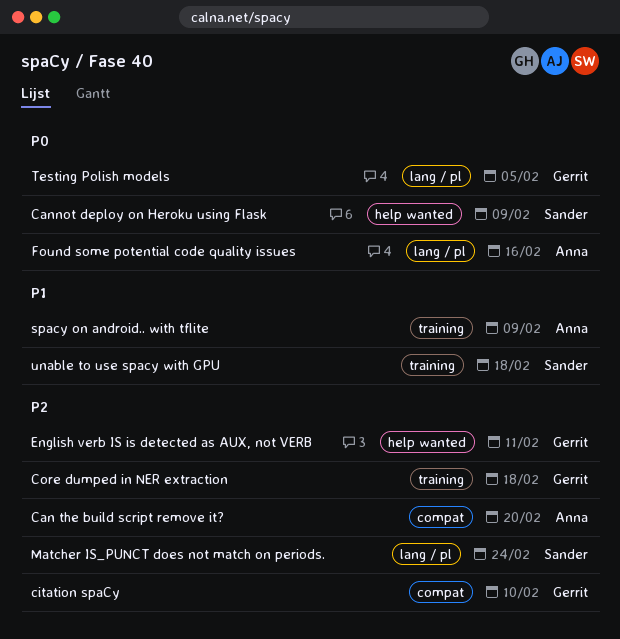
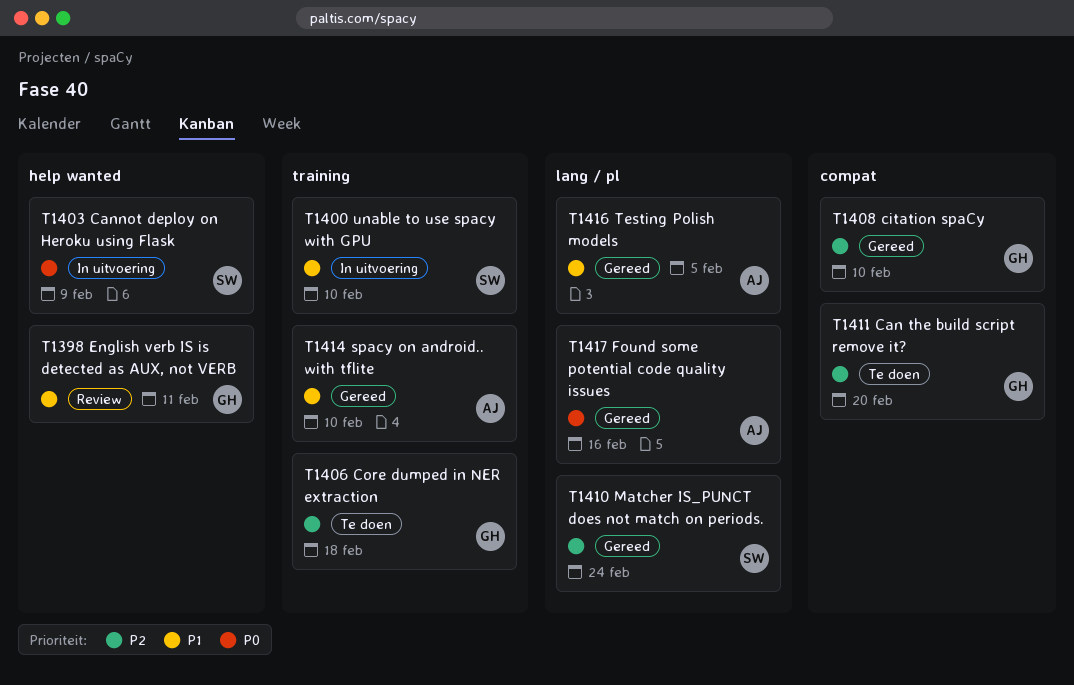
Can the build script remove it?, owner: Anna -> Gerrit
English verb IS is detected as AUX, not VERB, priority: P2 -> P1
spacy on android.. with tflite, due: Feb 9 -> Feb 10
Testing Polish models, owner: Gerrit -> Anna
Testing Polish models, priority: P0 -> P1
unable to use spacy with GPU, due: Feb 18 -> Feb 10

